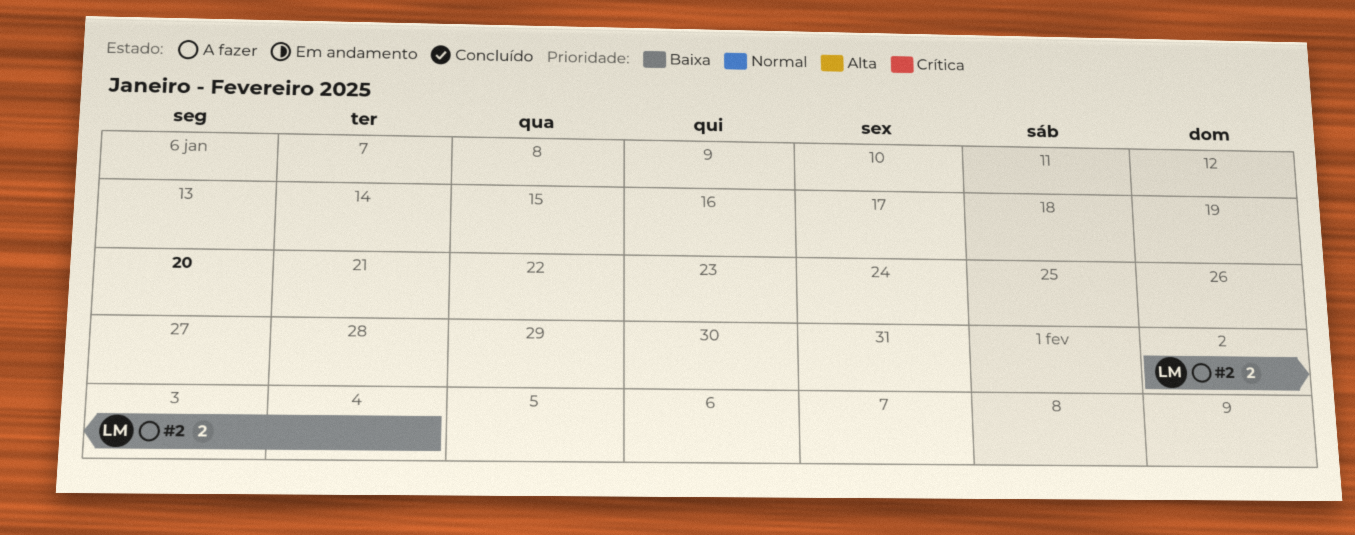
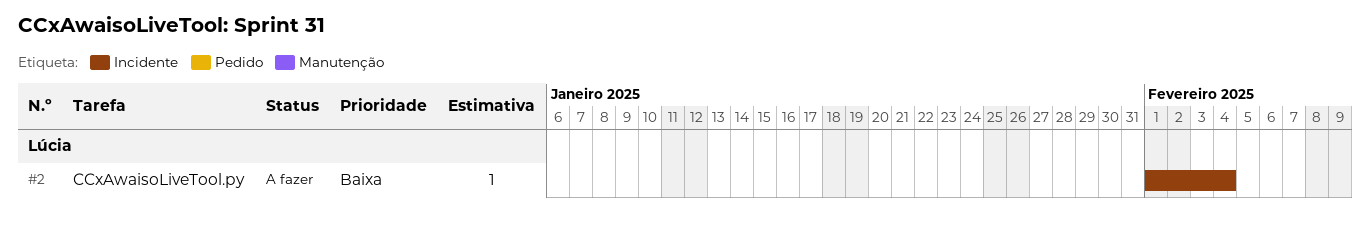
#2, estimate: 2 -> 1
#2, start: Feb 2 -> Feb 1

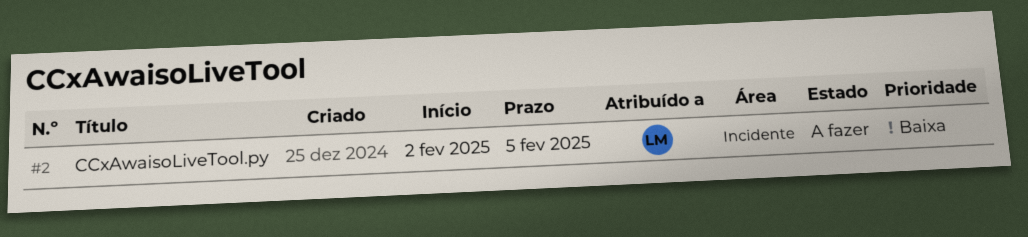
#2, start: Feb 1 -> Feb 2
#2, due: Feb 4 -> Feb 5

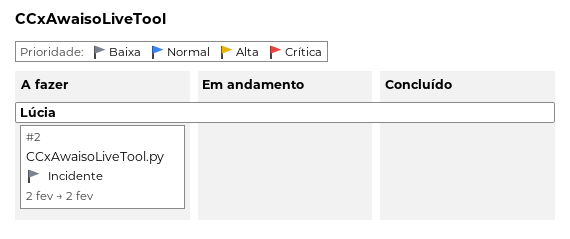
#2, due: Feb 5 -> Feb 2

